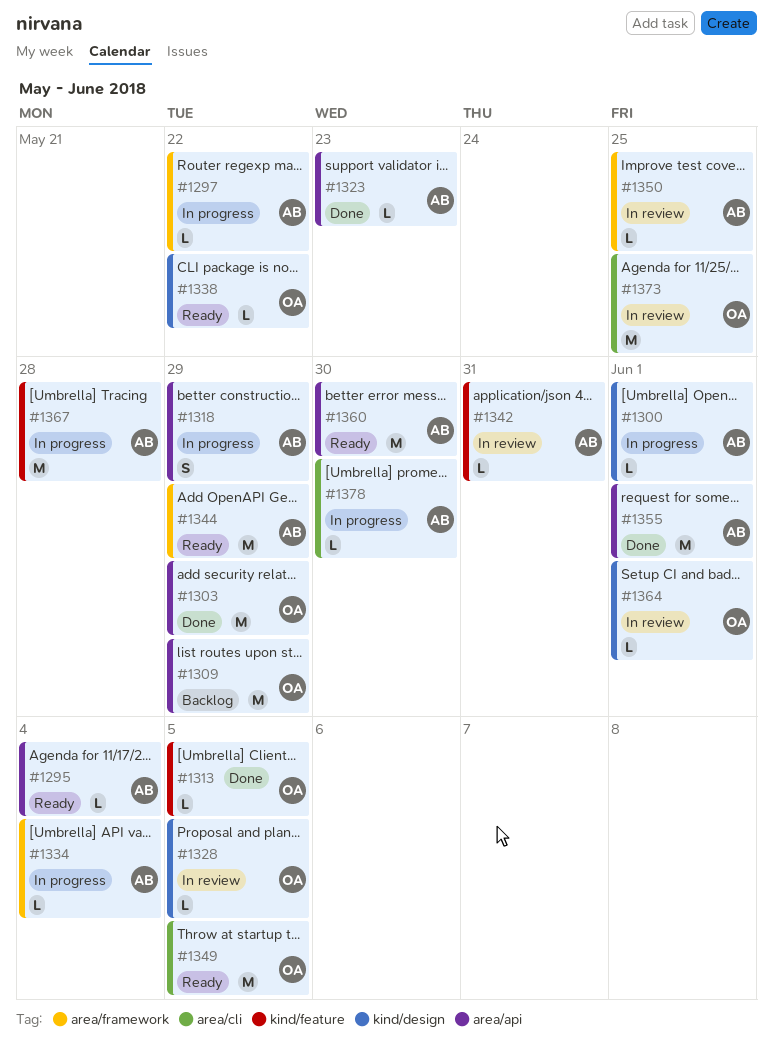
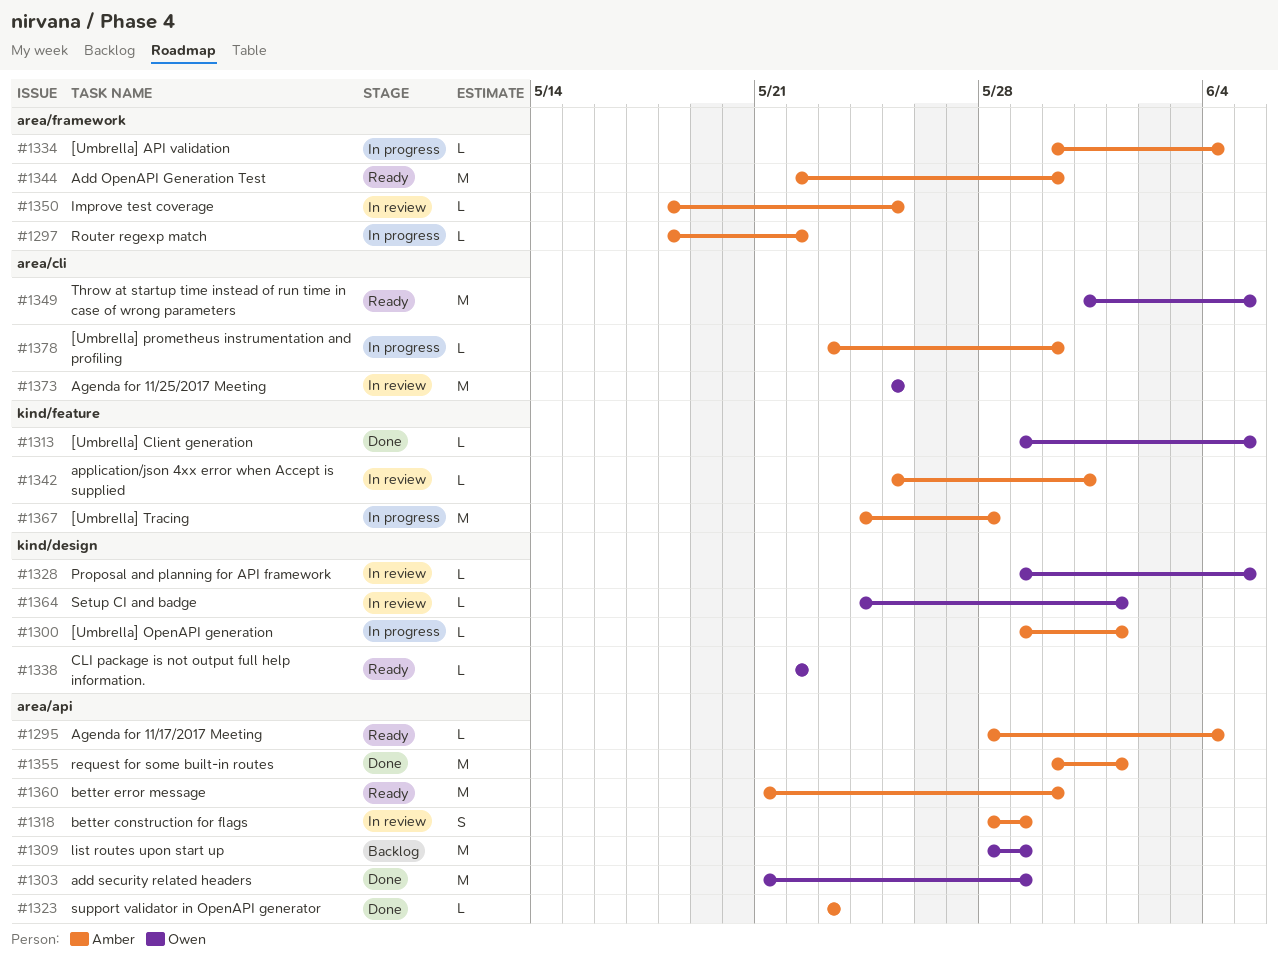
#1318, status: In progress -> In review
#1344, due: May 29 -> May 30

